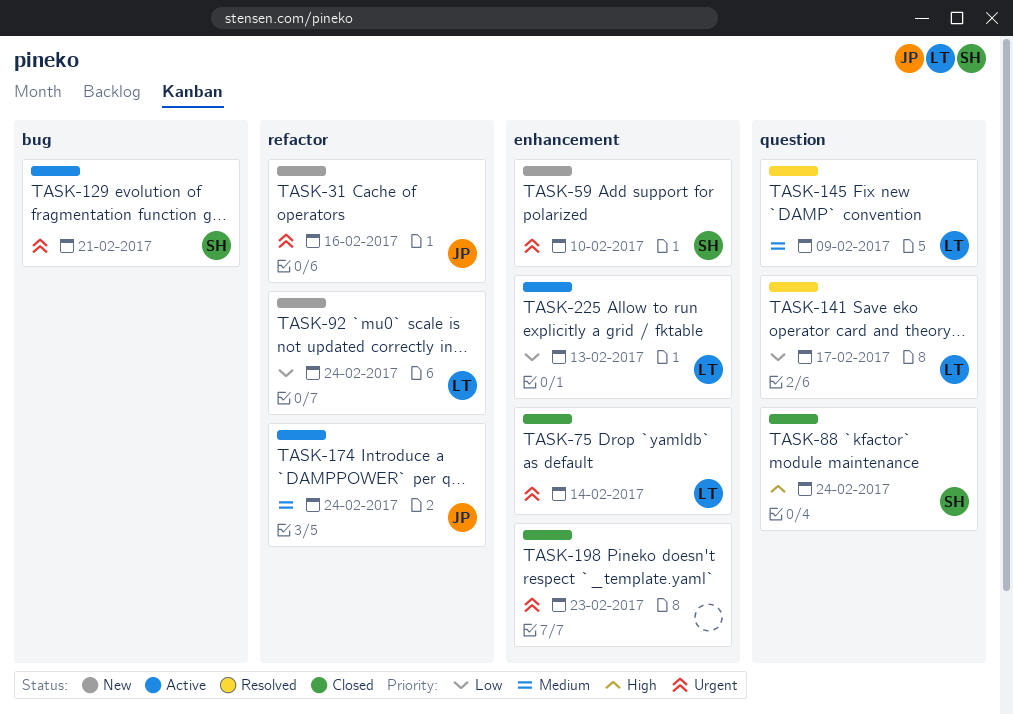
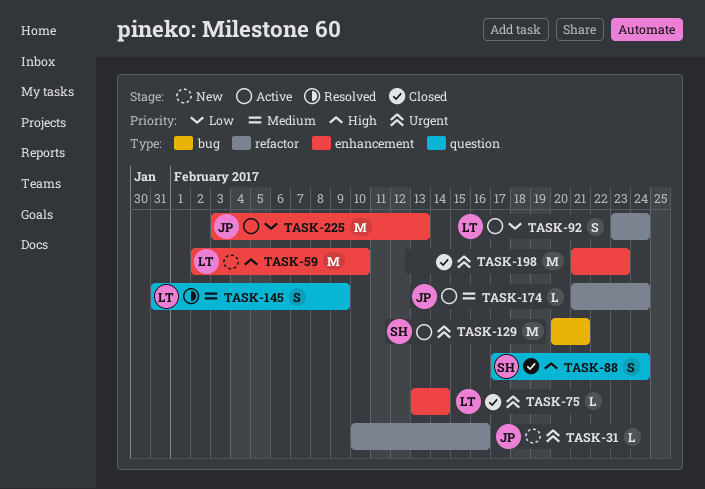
TASK-59, owner: SH -> LT
TASK-59, priority: Urgent -> High
TASK-92, status: New -> Active
TASK-141: present -> none
TASK-225, owner: LT -> JP

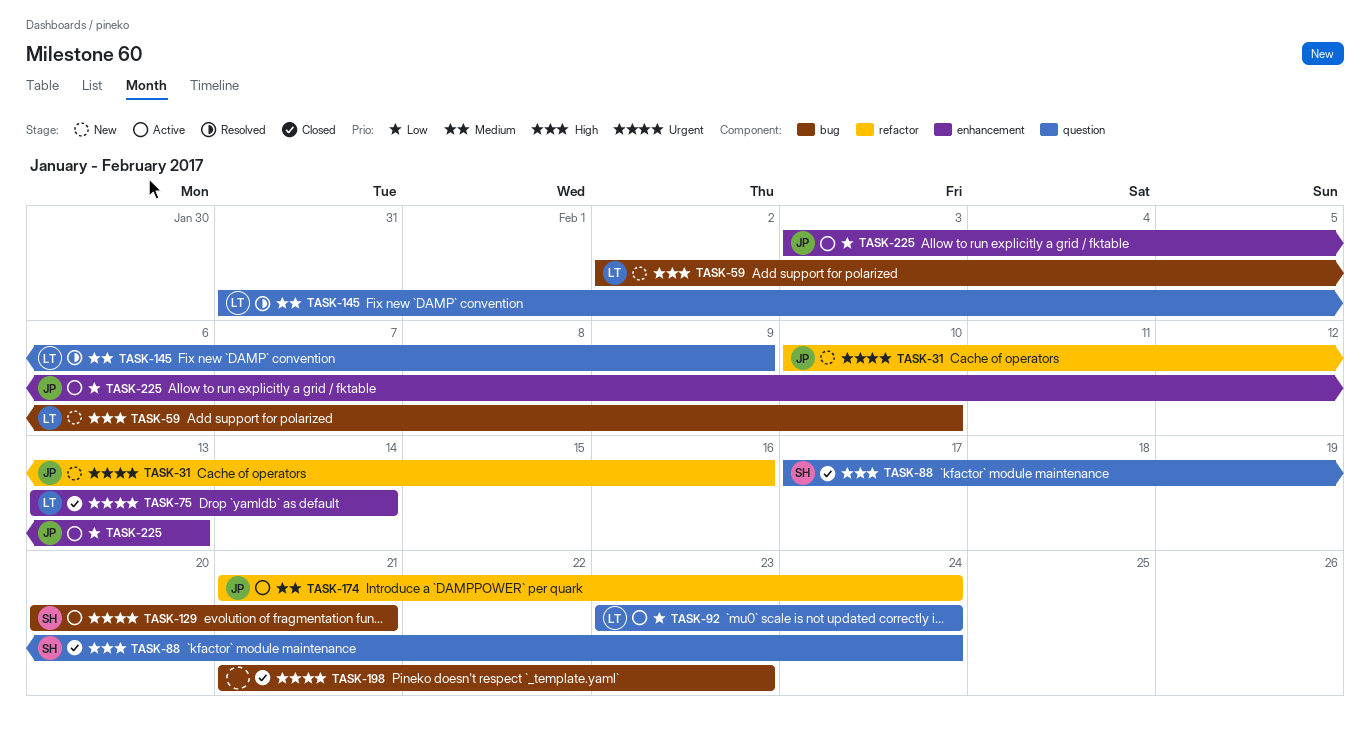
TASK-59, label: enhancement -> bug
TASK-92, label: refactor -> question
TASK-198, label: enhancement -> bug

